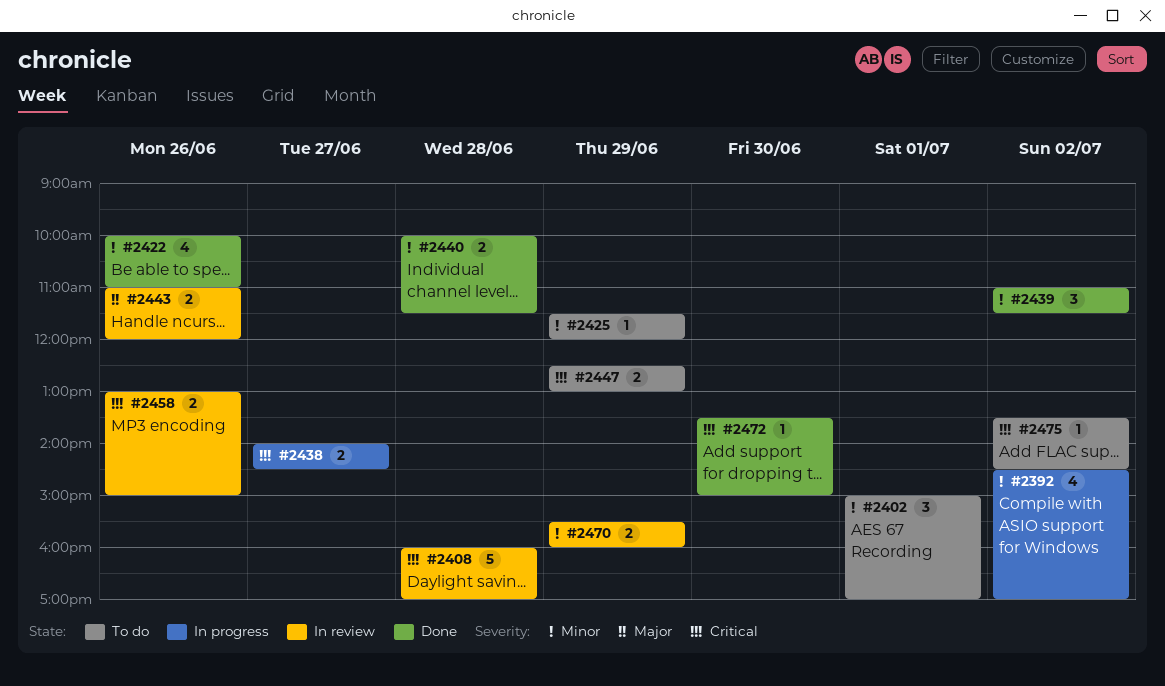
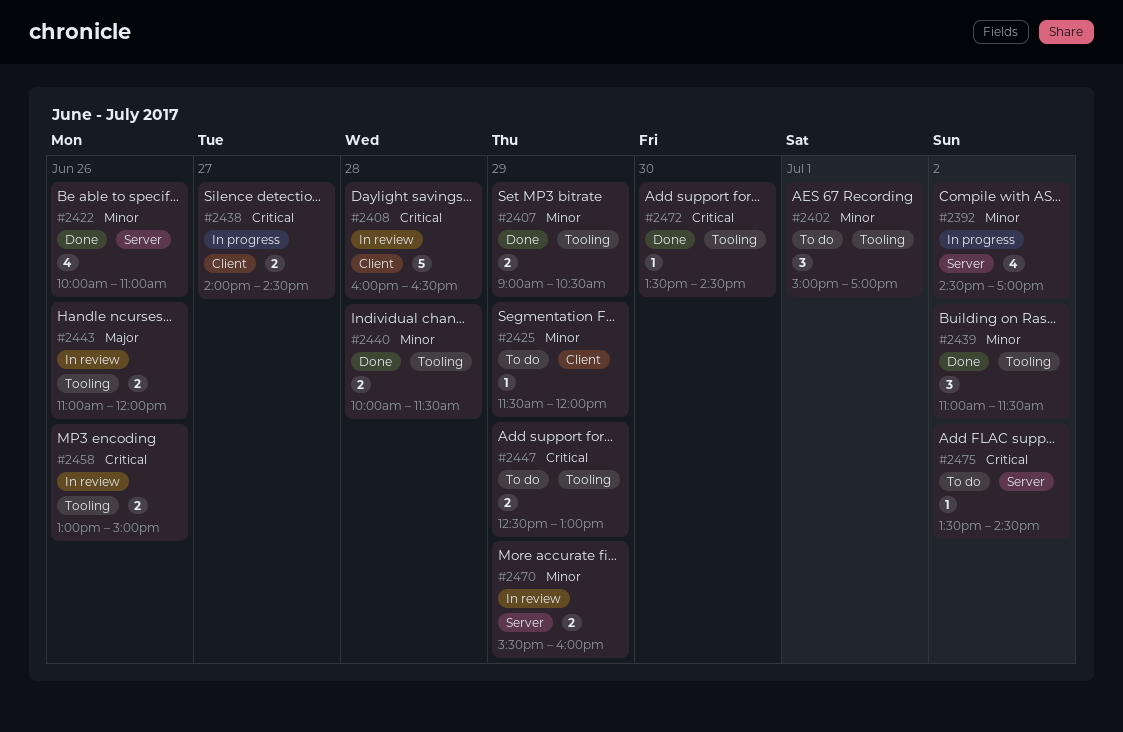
#2407: none -> present
#2408, ends: 17:00 -> 16:30
#2472, ends: 15:00 -> 14:30

